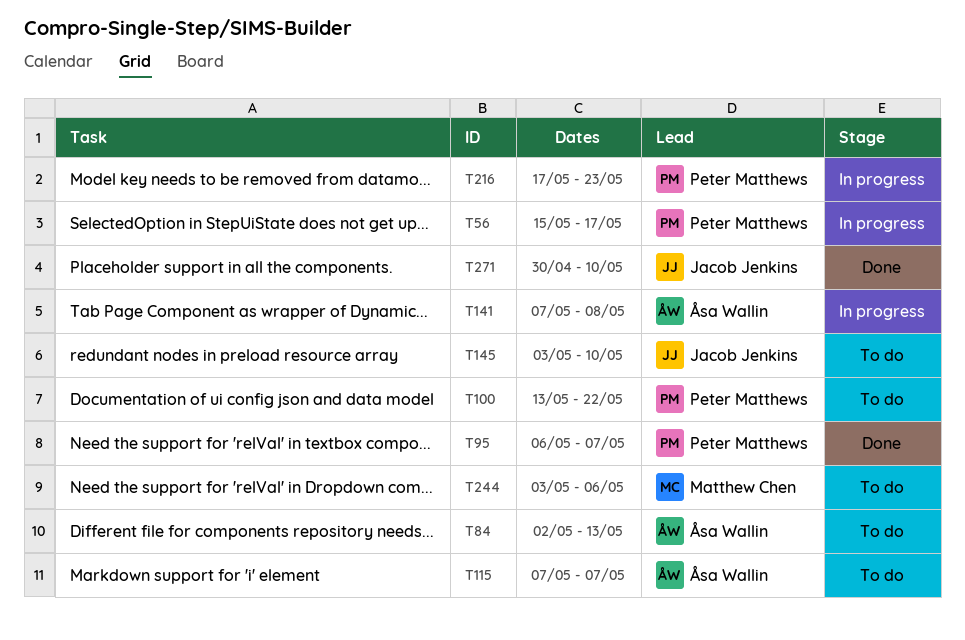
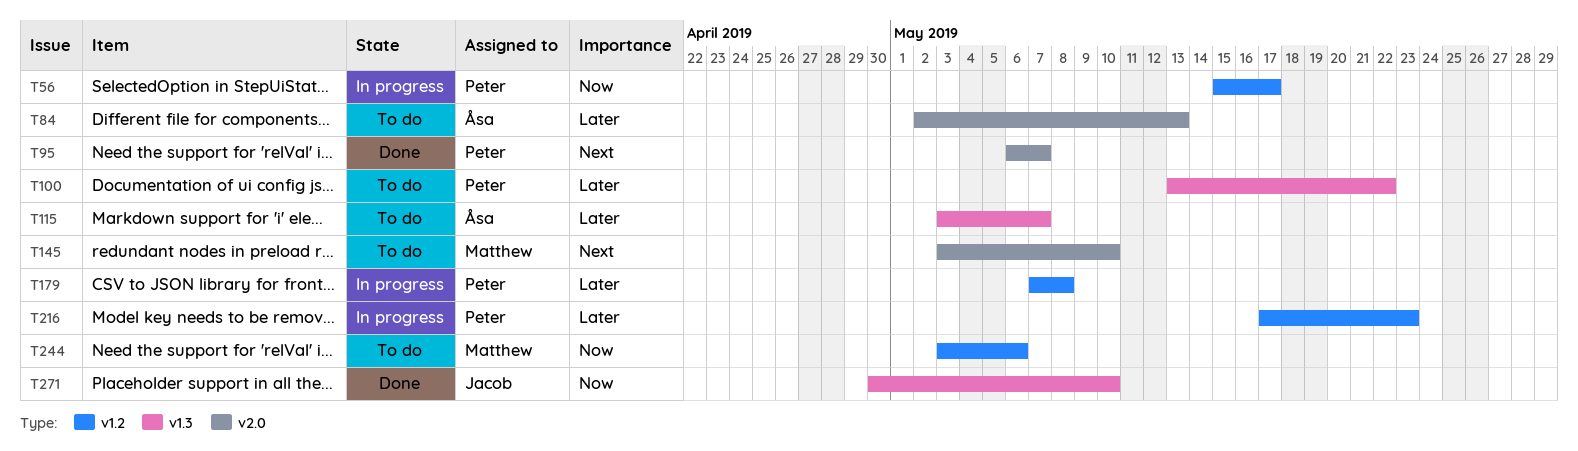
T115, start: May 7 -> May 3
T141: present -> none
T145, owner: Jacob Jenkins -> Matthew Chen
T179: none -> present

